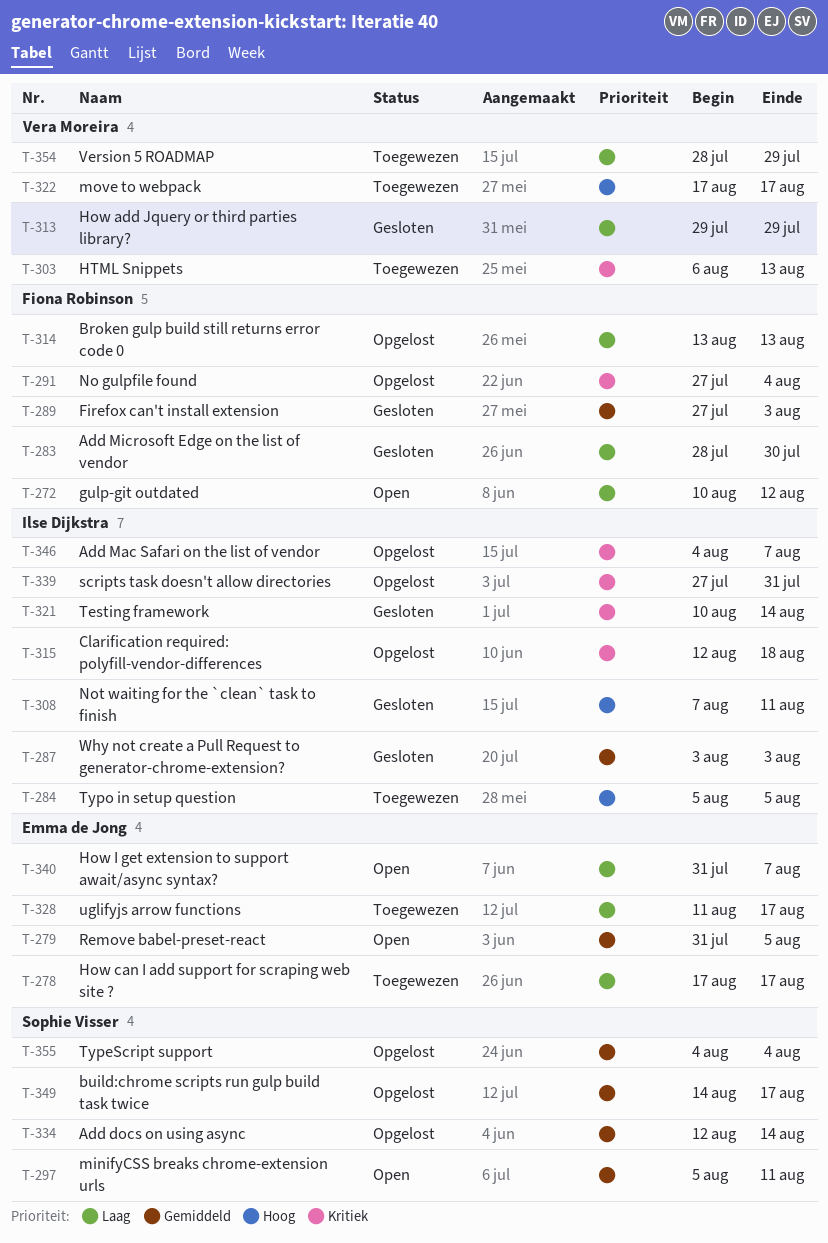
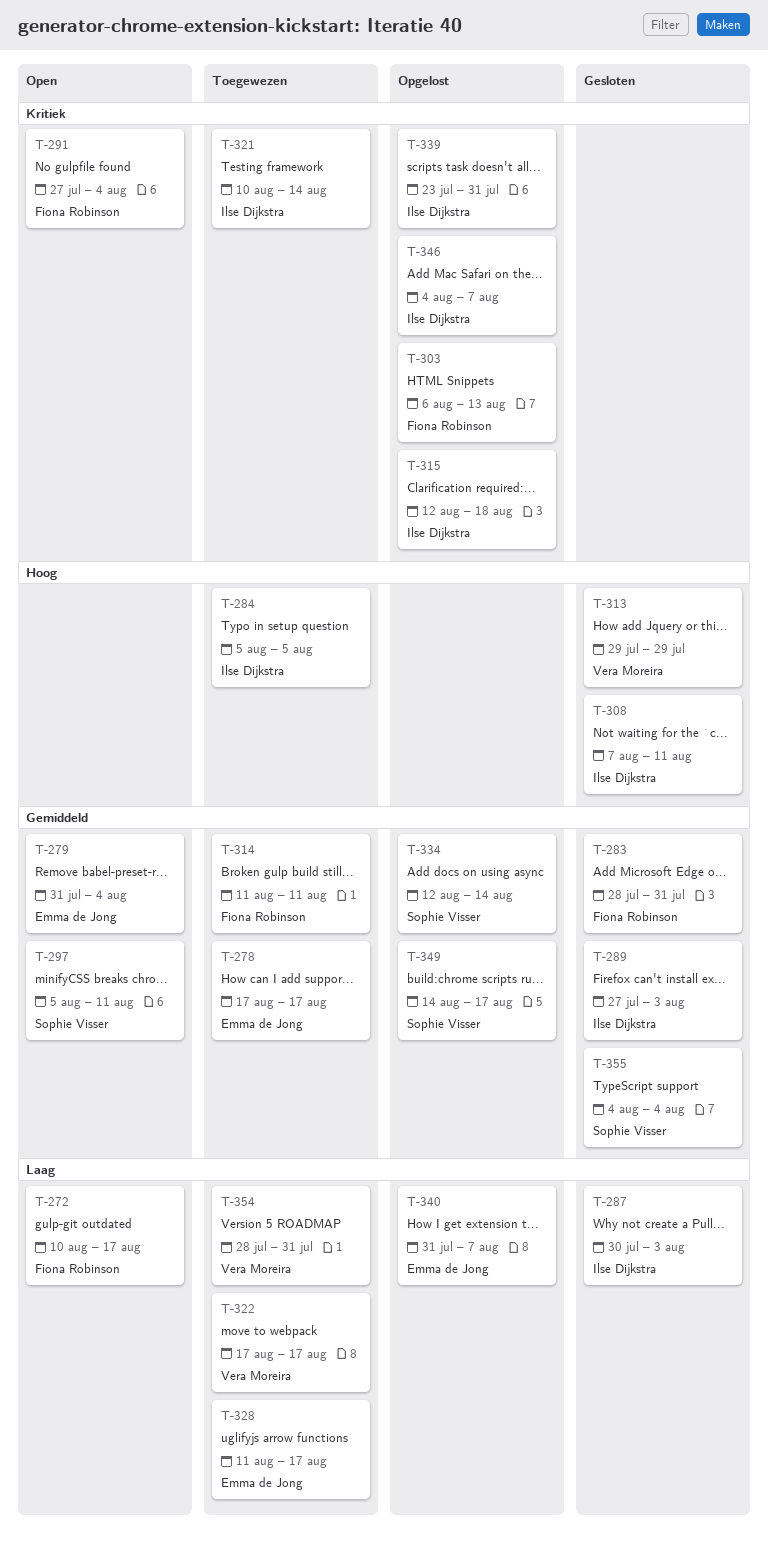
T-272, due: Aug 12 -> Aug 17
T-278, priority: Laag -> Gemiddeld
T-279, due: Aug 5 -> Aug 4
T-283, priority: Laag -> Gemiddeld
T-283, due: Jul 30 -> Jul 31
T-287, priority: Gemiddeld -> Laag
T-287, start: Aug 3 -> Jul 30
T-289, owner: Fiona Robinson -> Ilse Dijkstra
T-291, status: Opgelost -> Open
T-303, status: Toegewezen -> Opgelost
T-303, owner: Vera Moreira -> Fiona Robinson
T-313, priority: Laag -> Hoog
T-314, status: Opgelost -> Toegewezen
T-314, priority: Laag -> Gemiddeld
T-314, start: Aug 13 -> Aug 11
T-314, due: Aug 13 -> Aug 11
T-321, status: Gesloten -> Toegewezen
T-322, priority: Hoog -> Laag
T-339, start: Jul 27 -> Jul 23
T-340, status: Open -> Opgelost
T-354, due: Jul 29 -> Jul 31
T-355, status: Opgelost -> Gesloten

